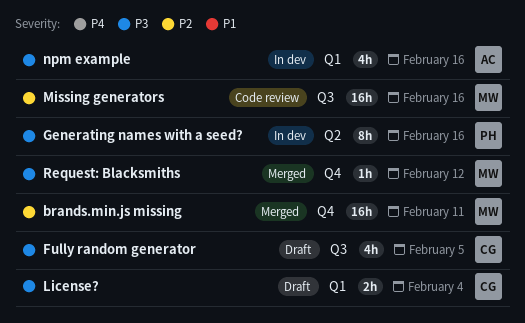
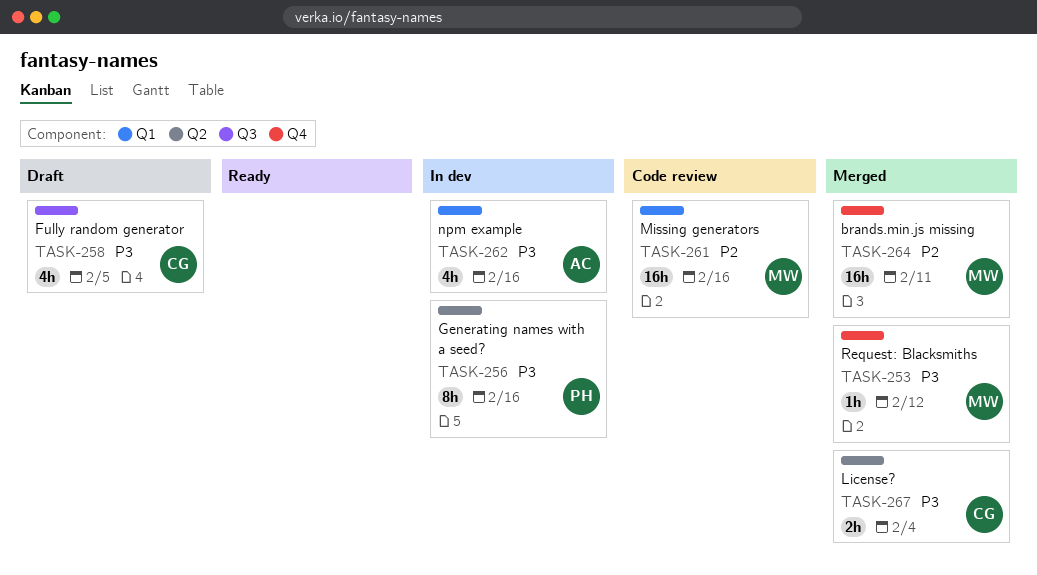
License?, status: Draft -> Merged
License?, label: Q1 -> Q2
Missing generators, label: Q3 -> Q1

